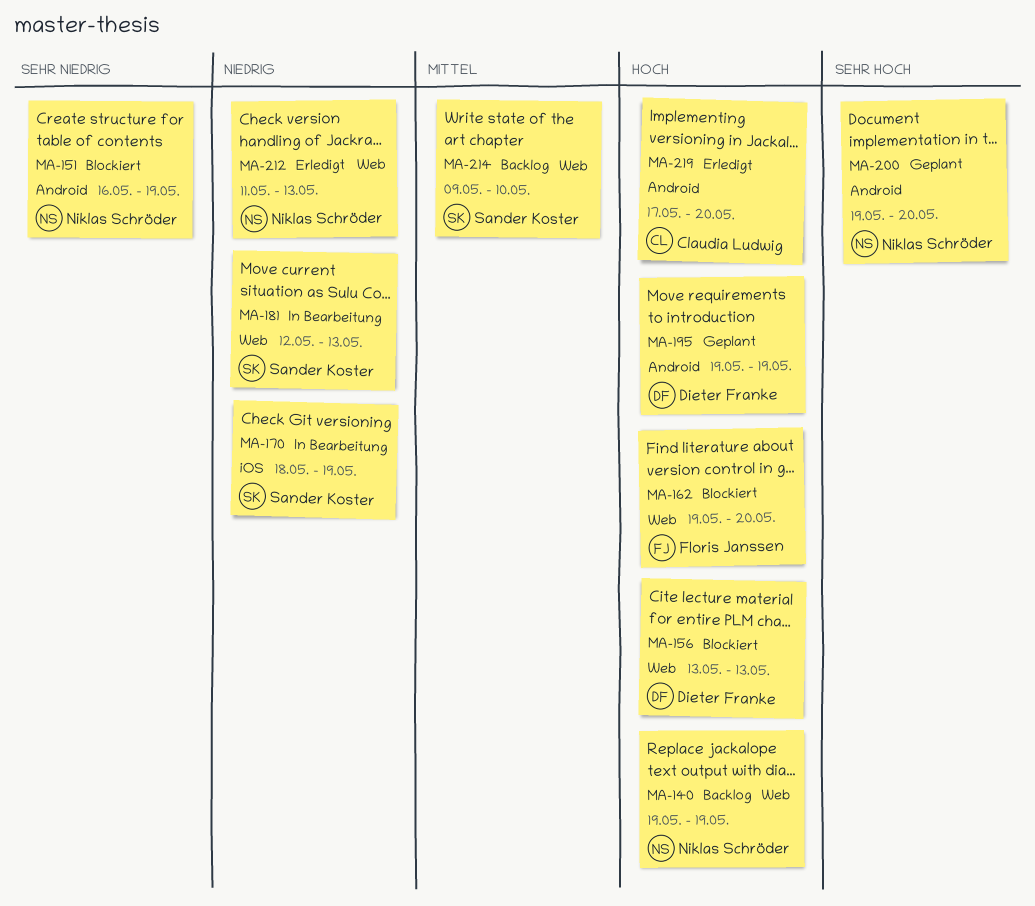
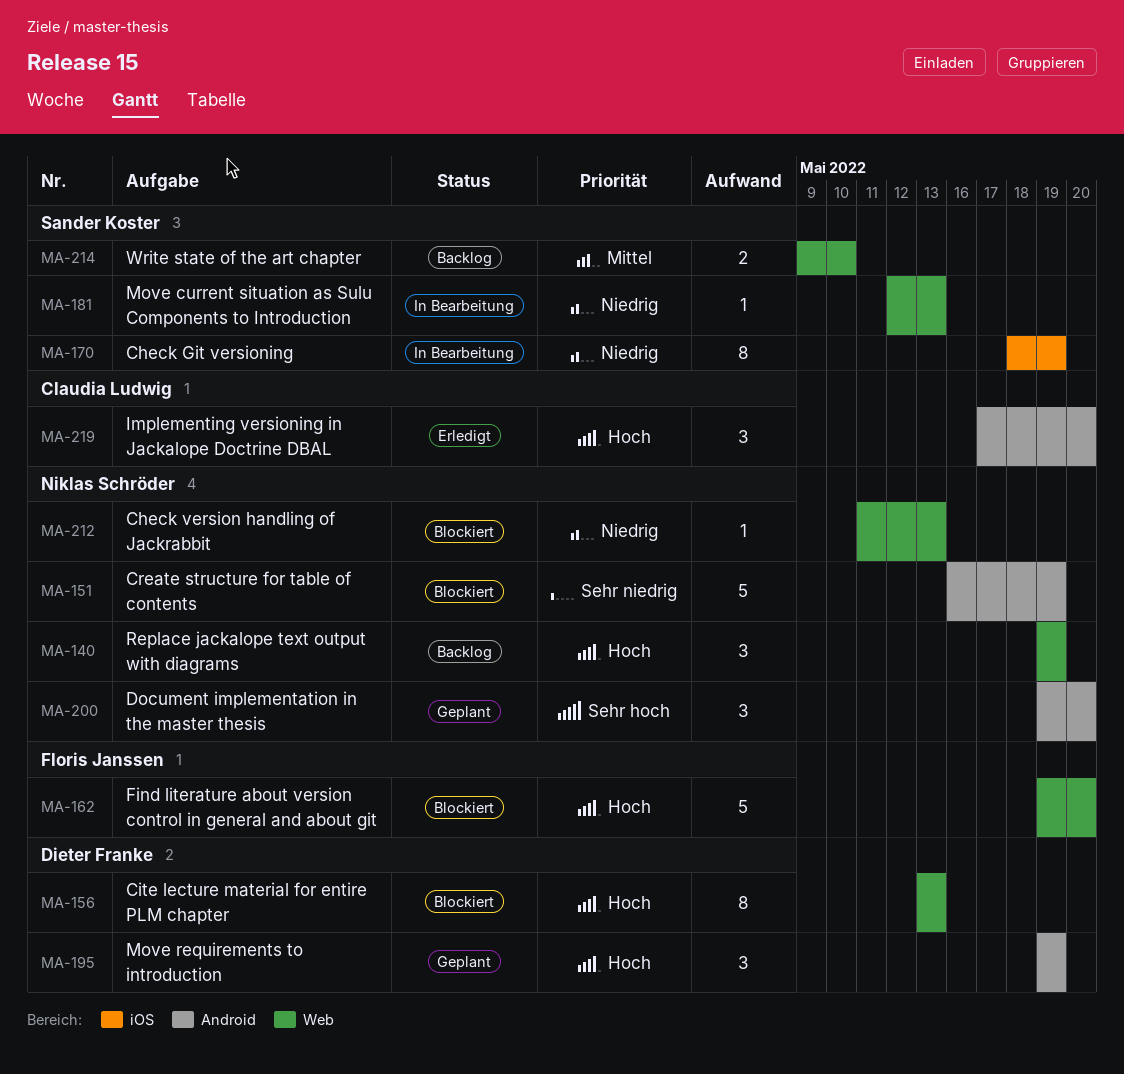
MA-212, status: Erledigt -> Blockiert

